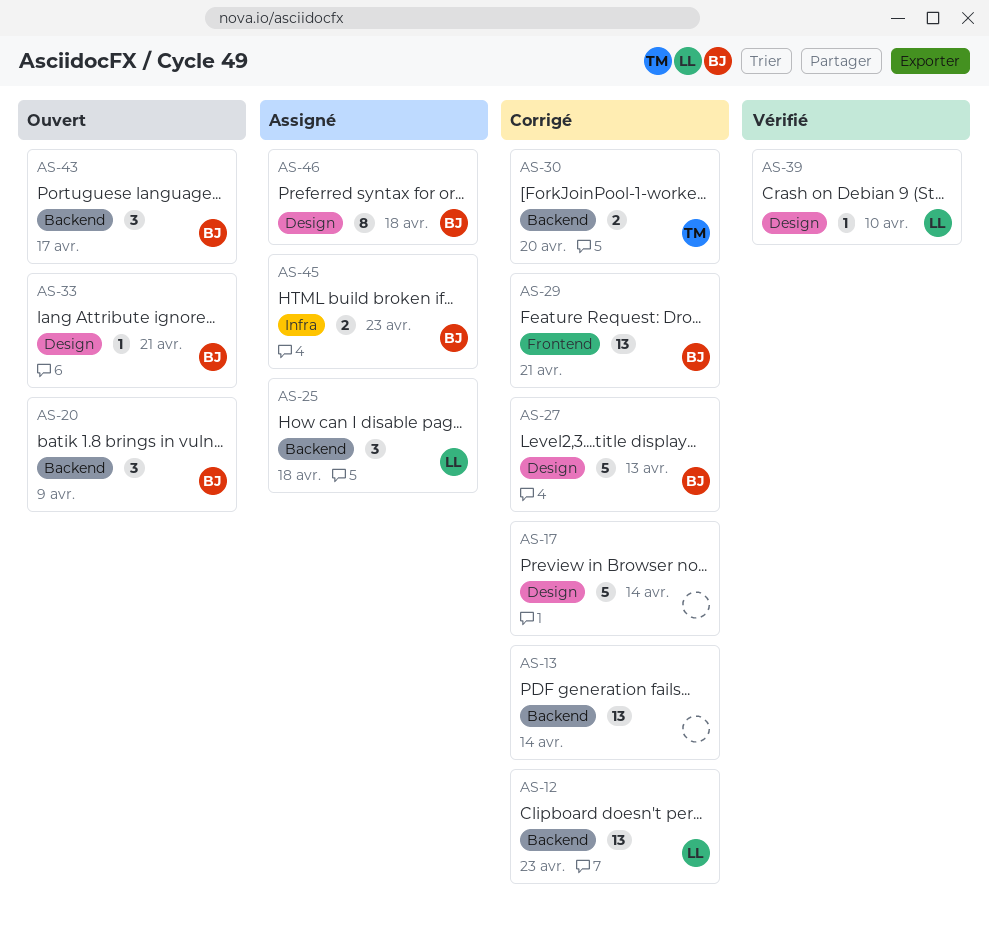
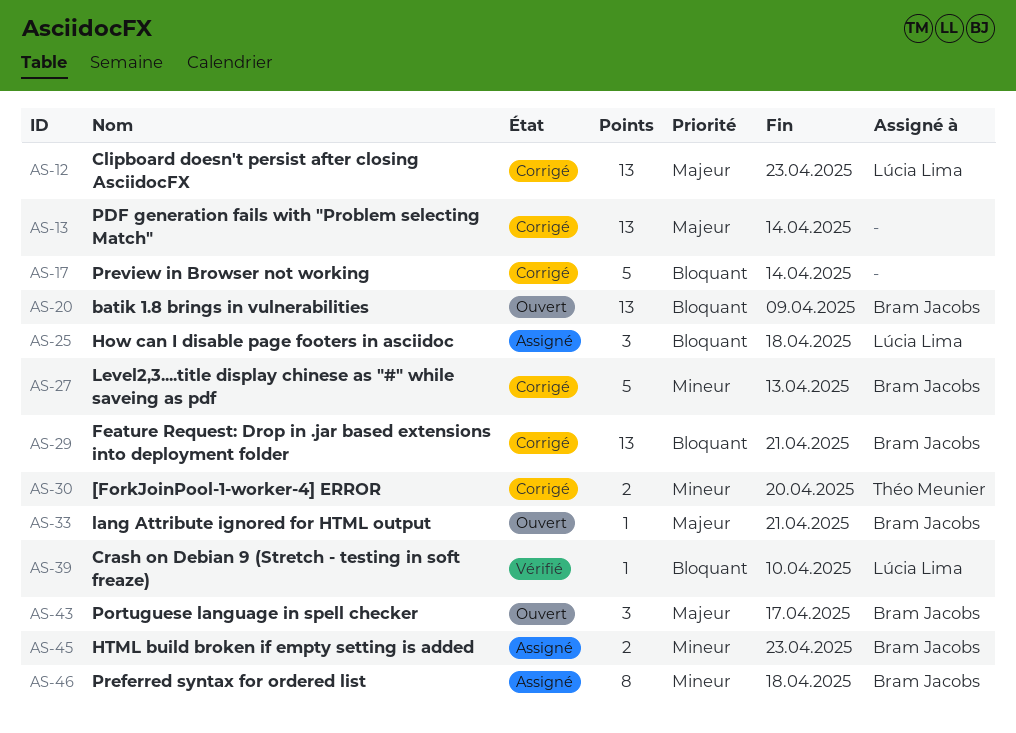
AS-20, estimate: 3 -> 13

